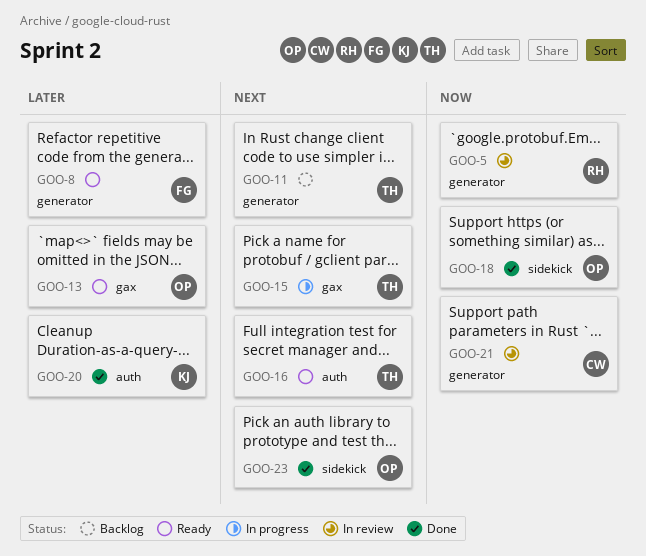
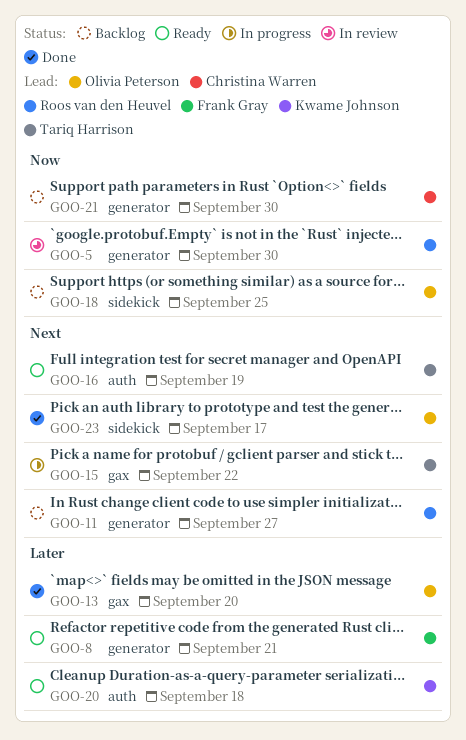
GOO-11, owner: Tariq Harrison -> Roos van den Heuvel
GOO-13, status: Ready -> Done
GOO-18, status: Done -> Backlog
GOO-20, status: Done -> Ready
GOO-21, status: In review -> Backlog

